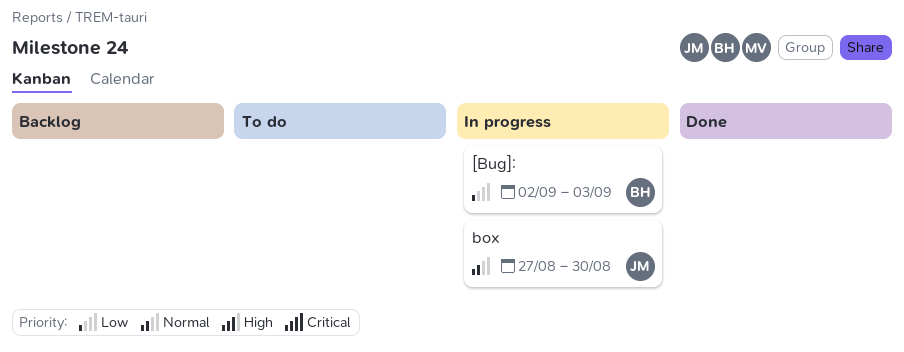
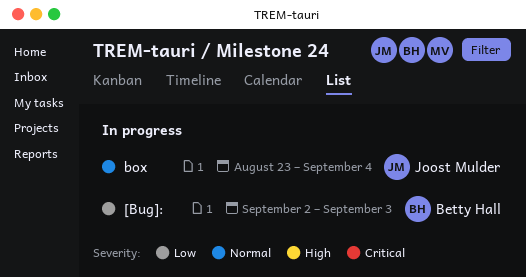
box, start: Aug 27 -> Aug 23
box, due: Aug 30 -> Sep 4

